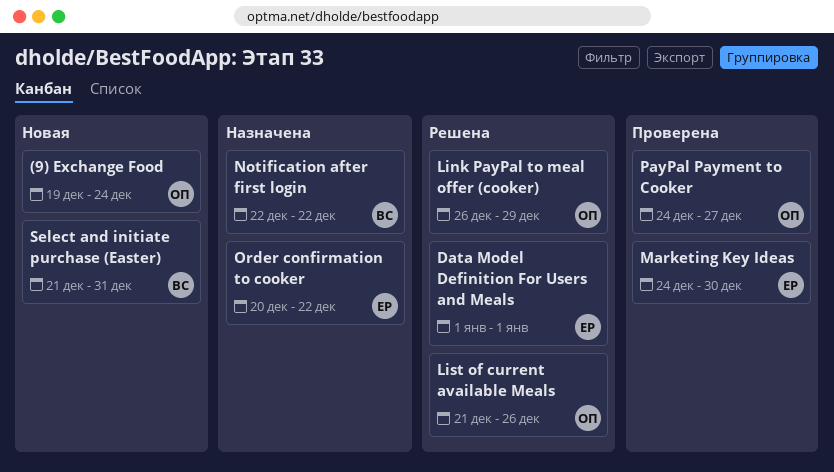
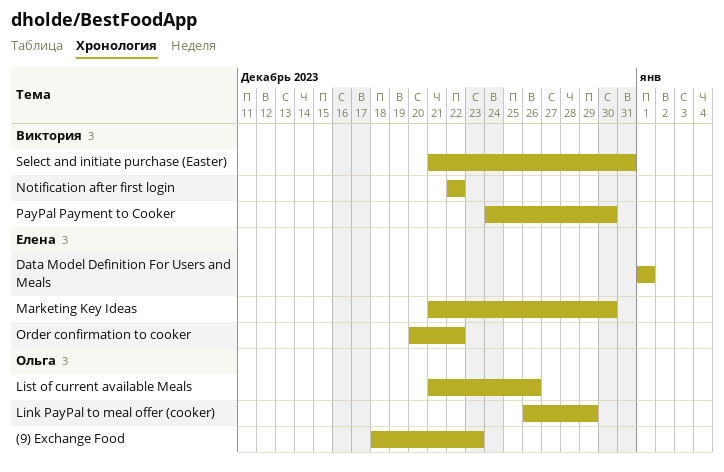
(9) Exchange Food, start: Dec 19 -> Dec 18
(9) Exchange Food, due: Dec 24 -> Dec 23
Marketing Key Ideas, start: Dec 24 -> Dec 21
PayPal Payment to Cooker, owner: Ольга -> Виктория
PayPal Payment to Cooker, due: Dec 27 -> Dec 30

